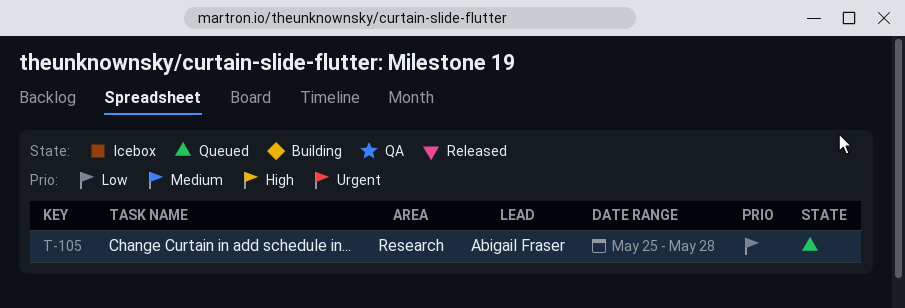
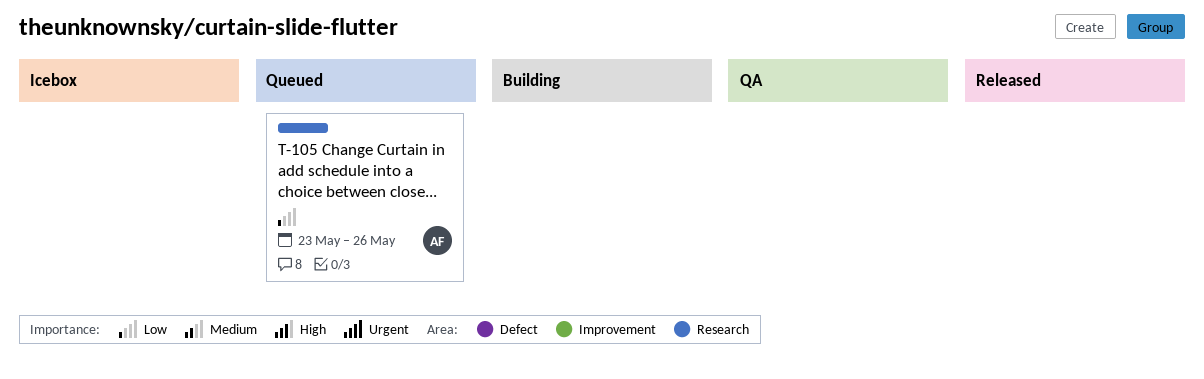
T-105, start: May 25 -> May 23
T-105, due: May 28 -> May 26

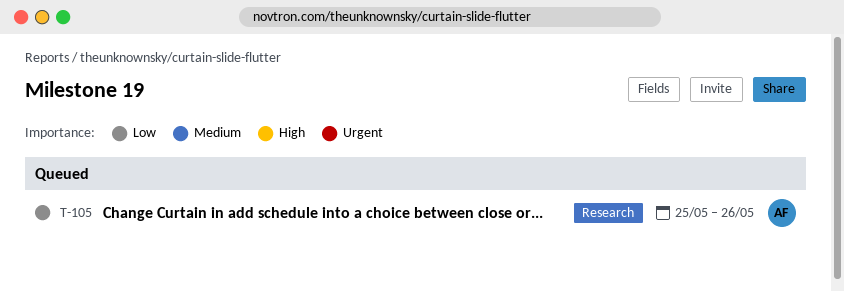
T-105, start: May 23 -> May 25

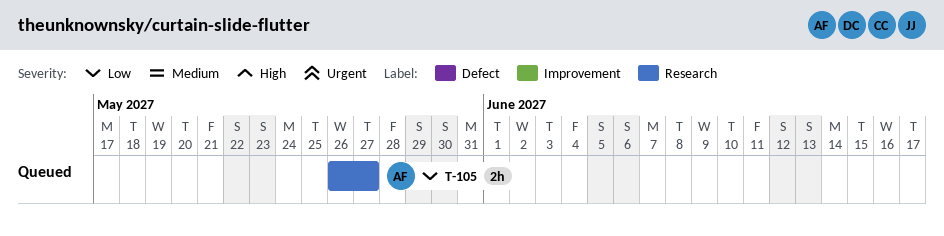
T-105, start: May 25 -> May 26
T-105, due: May 26 -> May 27

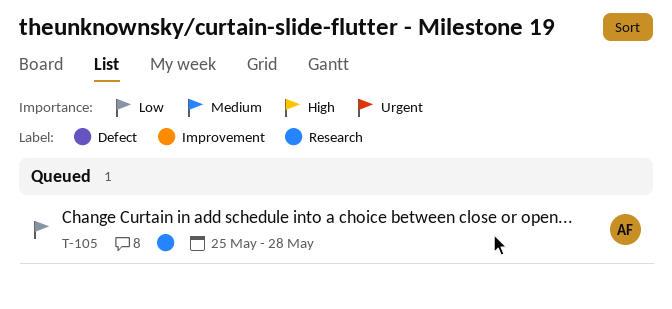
T-105, start: May 26 -> May 25
T-105, due: May 27 -> May 28

